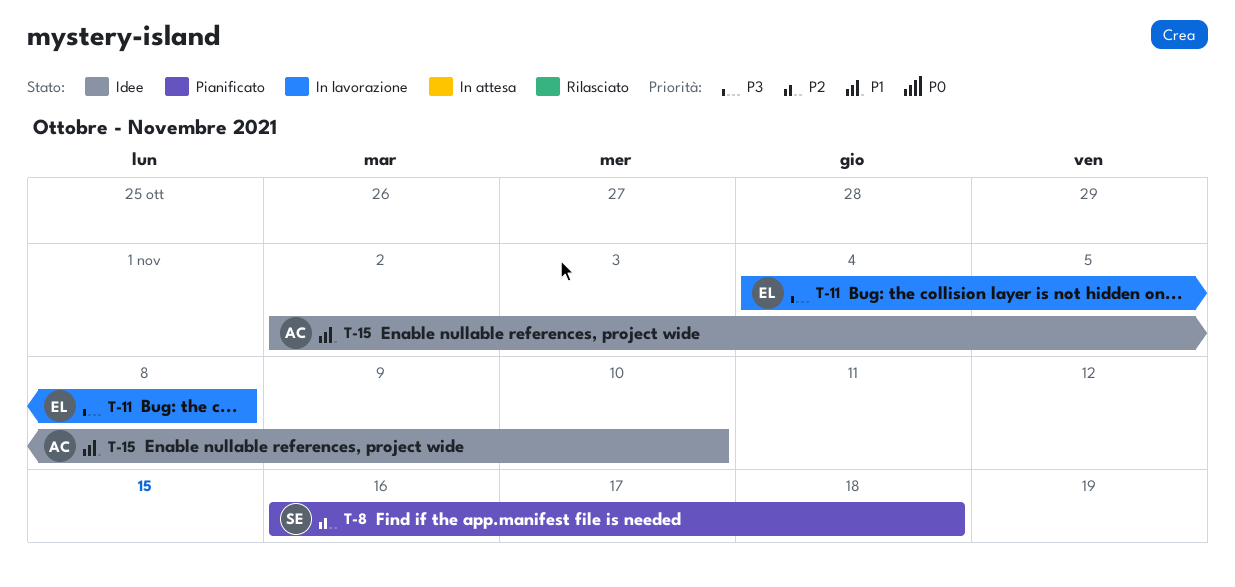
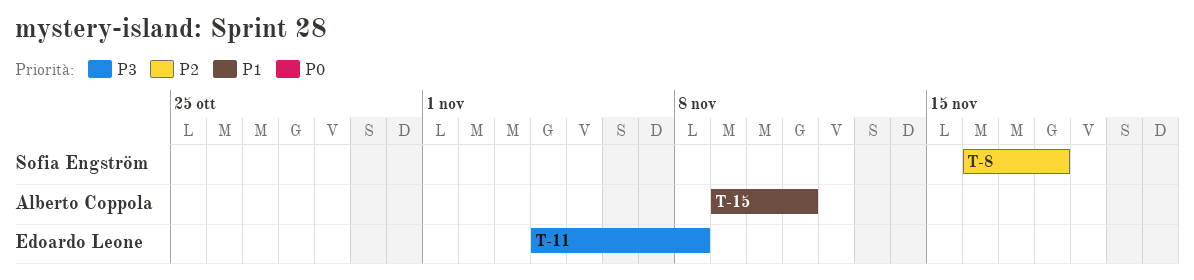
T-15, start: Nov 2 -> Nov 9
T-15, due: Nov 10 -> Nov 11

